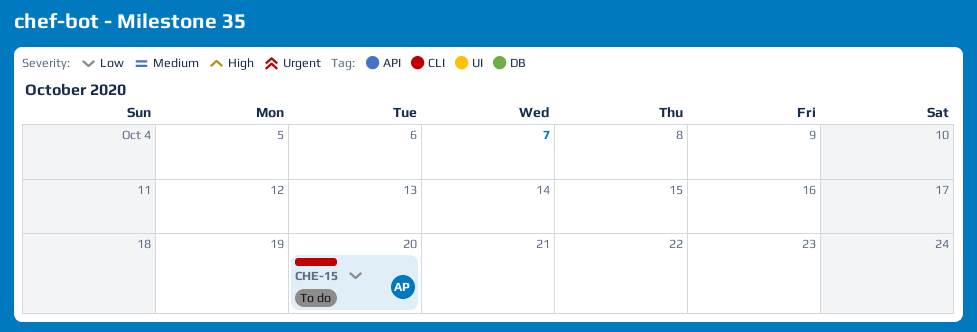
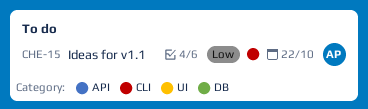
CHE-15, due: Oct 20 -> Oct 22

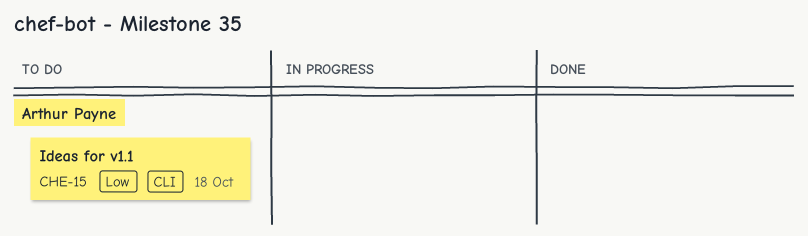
CHE-15, due: Oct 22 -> Oct 18

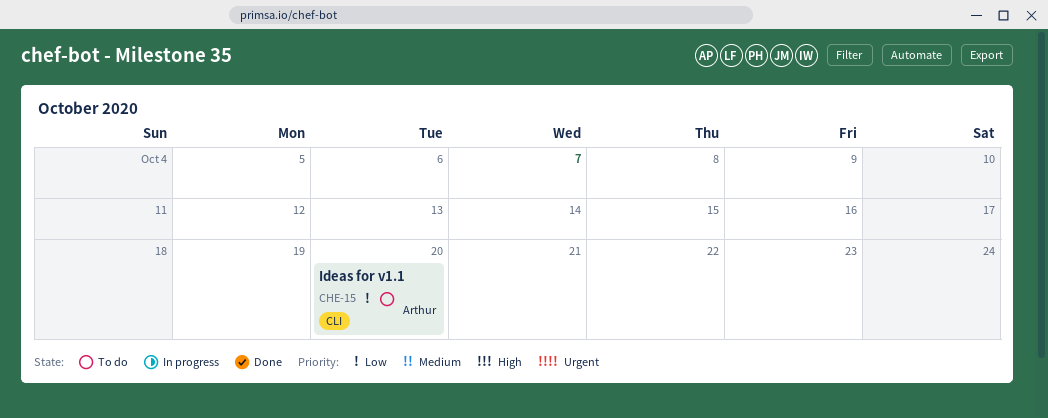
CHE-15, due: Oct 18 -> Oct 20

